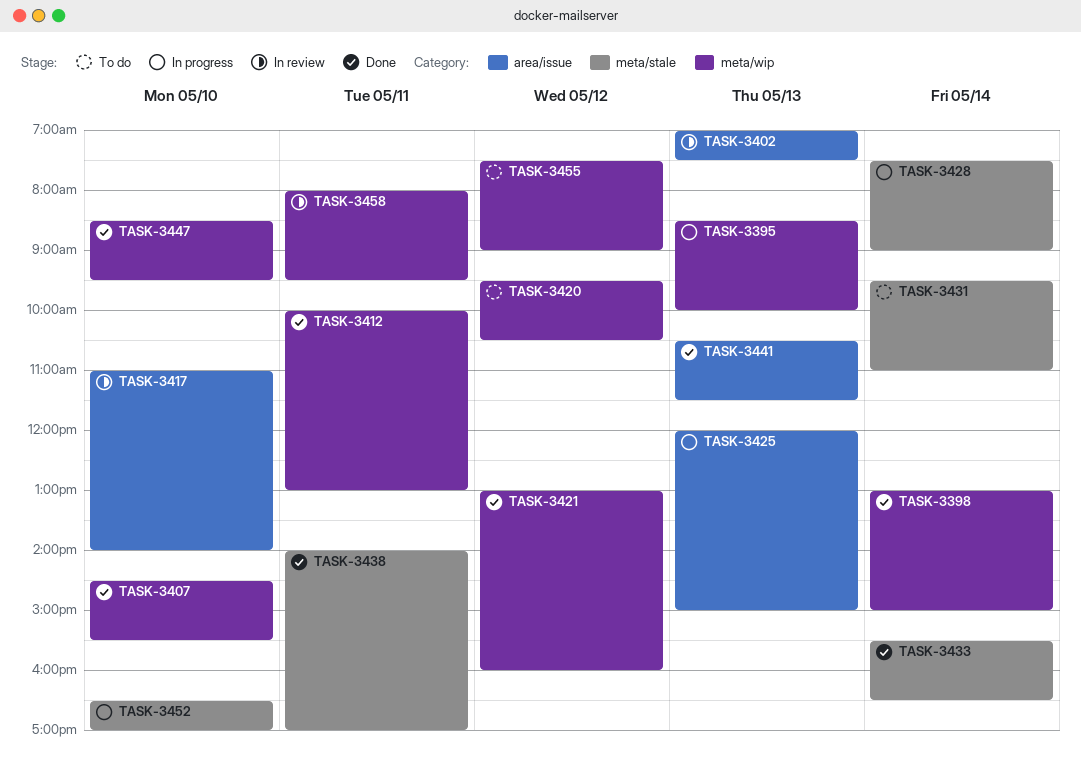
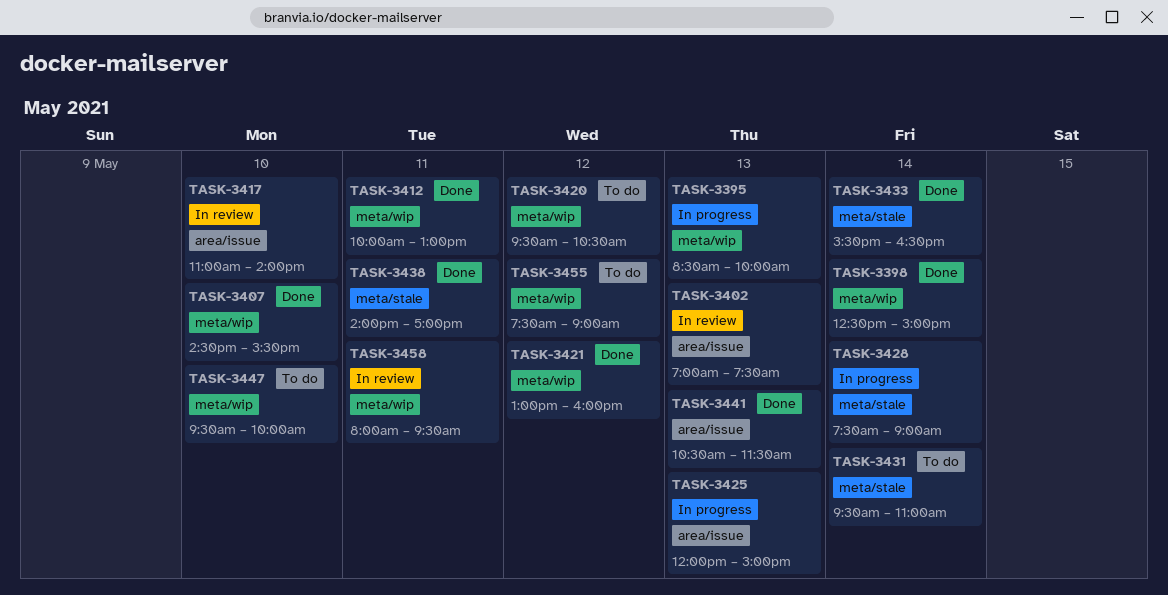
TASK-3398, begins: 13:00 -> 12:30
TASK-3447, status: Done -> To do
TASK-3447, begins: 08:30 -> 09:30
TASK-3447, ends: 09:30 -> 10:00
TASK-3452: present -> none

